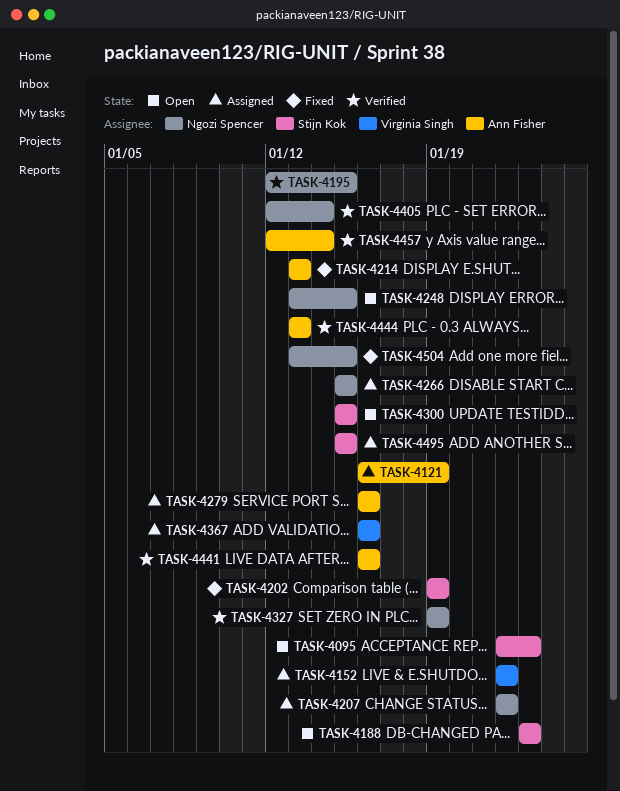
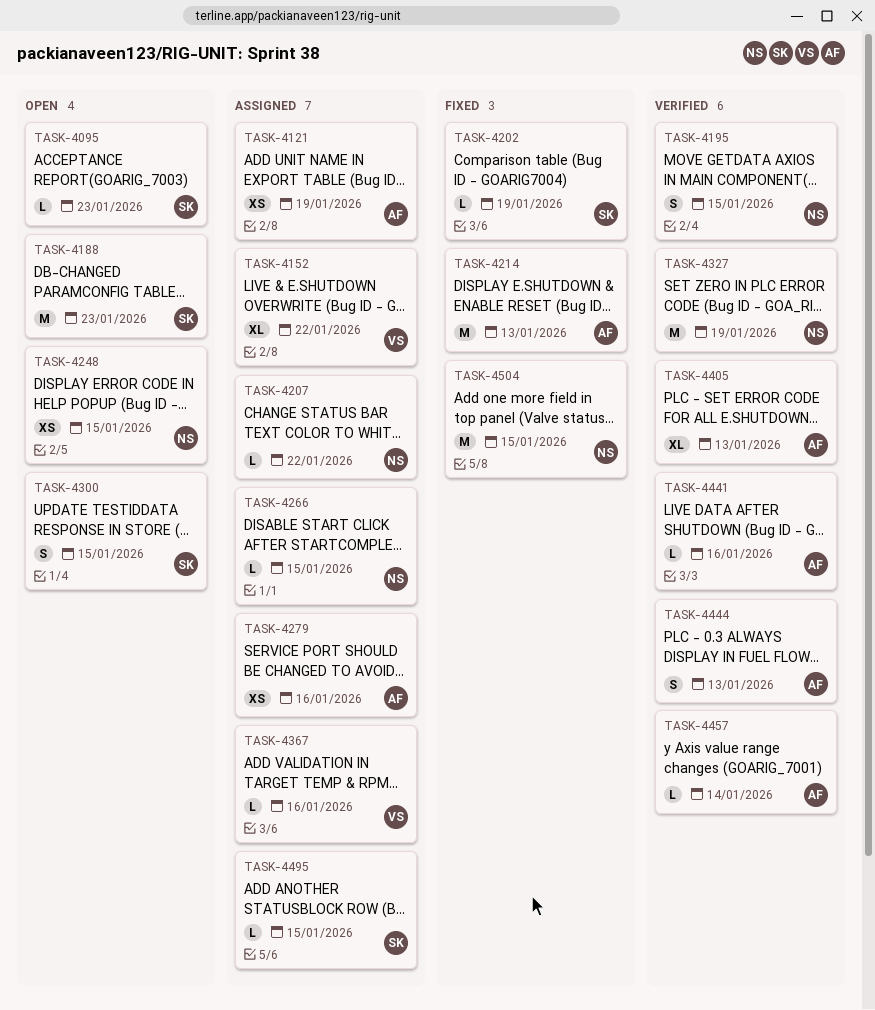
TASK-4405, owner: Ngozi Spencer -> Ann Fisher
TASK-4405, due: Jan 14 -> Jan 13

